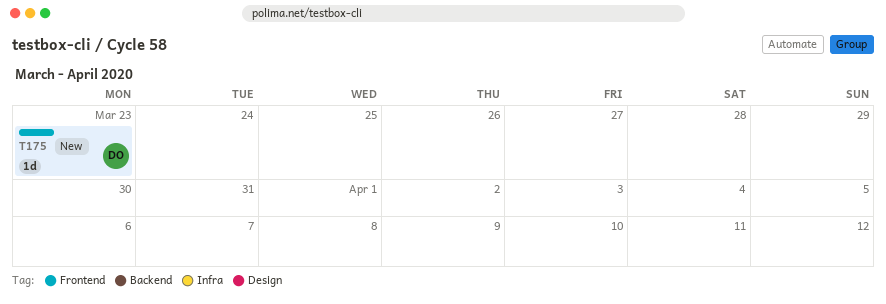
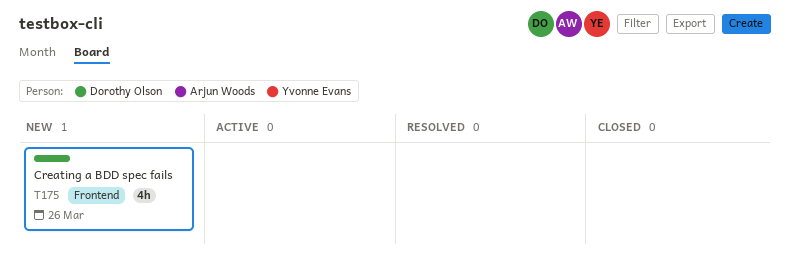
T175, estimate: 1d -> 4h
T175, due: Mar 23 -> Mar 26

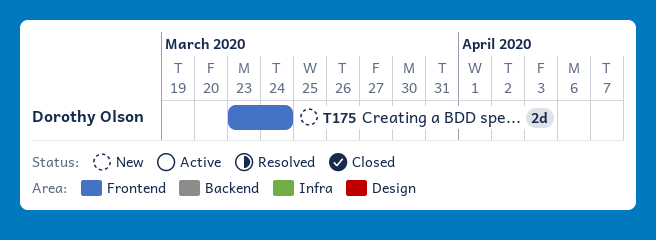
T175, estimate: 4h -> 2d
T175, due: Mar 26 -> Mar 24

